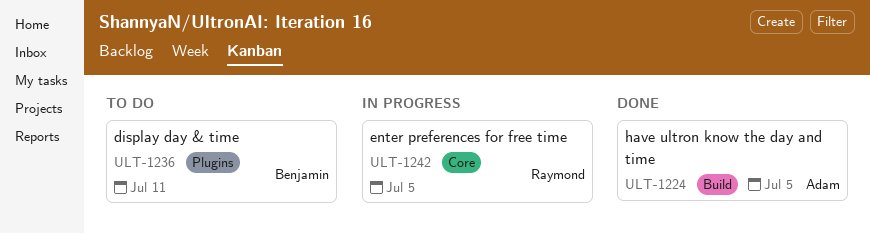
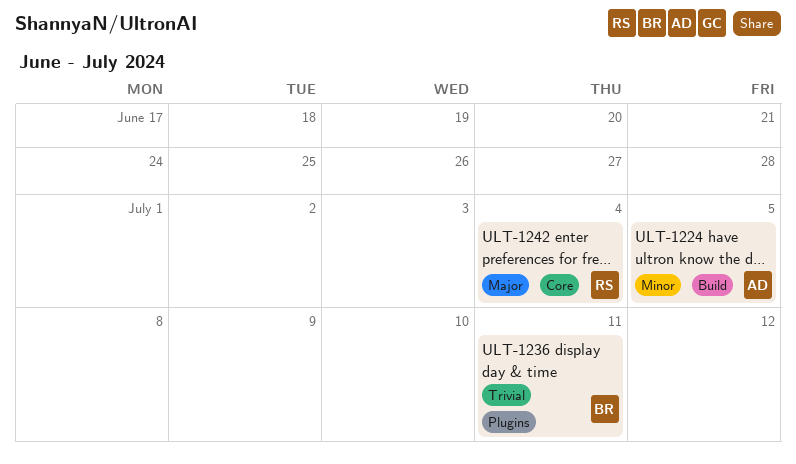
ULT-1242, due: Jul 5 -> Jul 4

